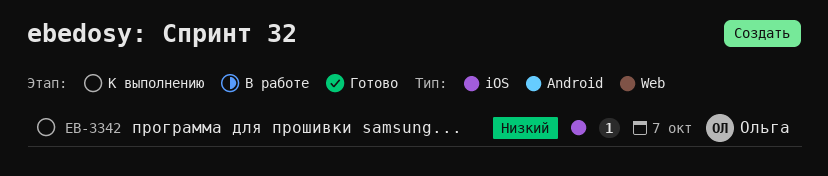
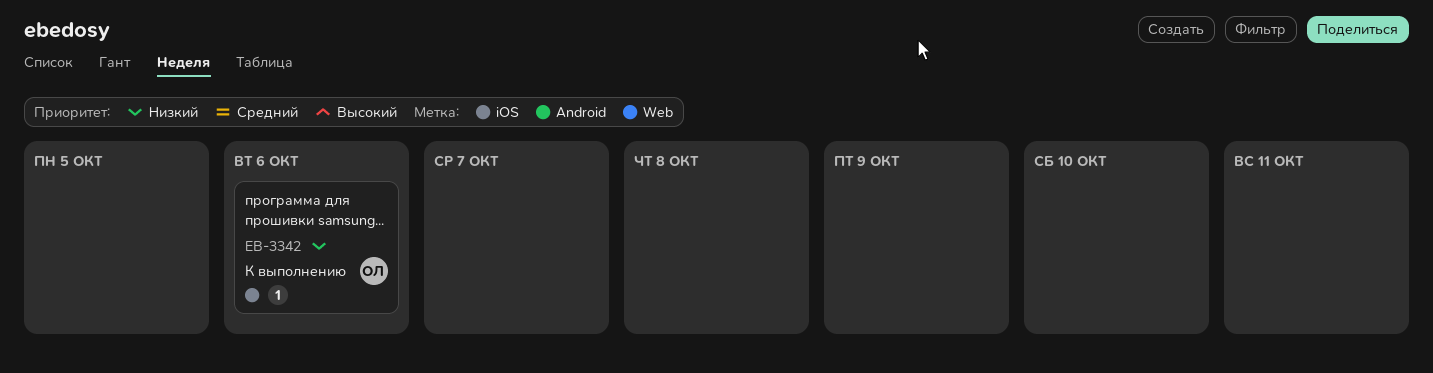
EB-3342, due: Oct 7 -> Oct 6

